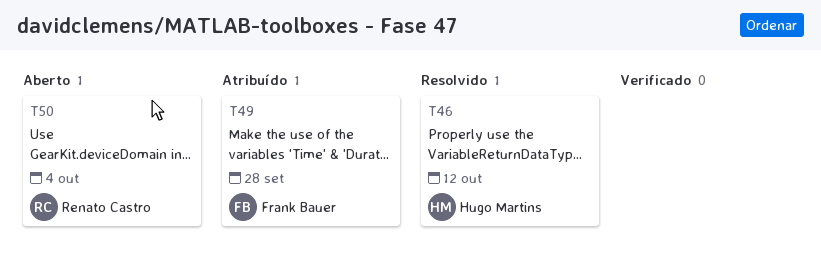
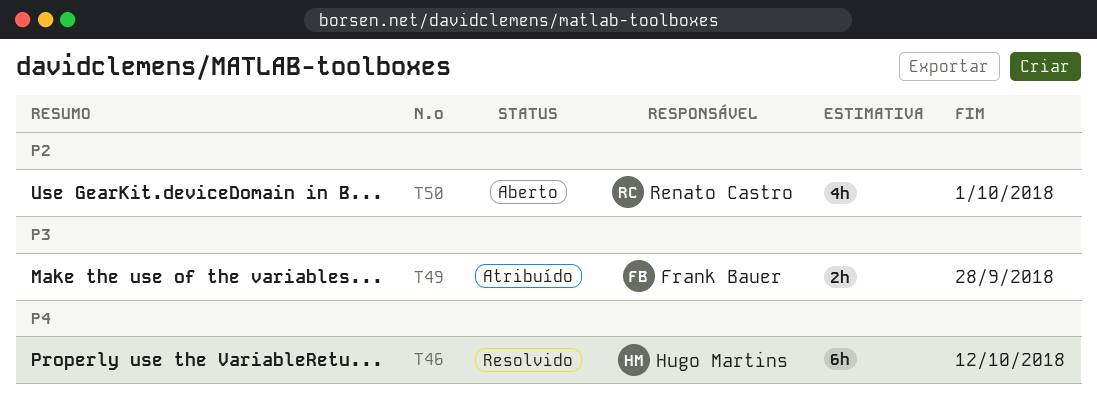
T50, due: Oct 4 -> Oct 1

